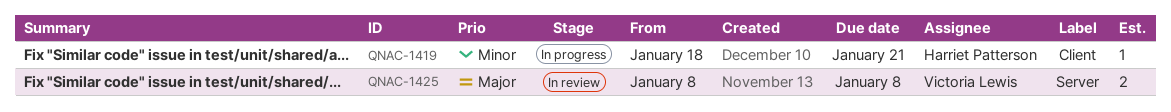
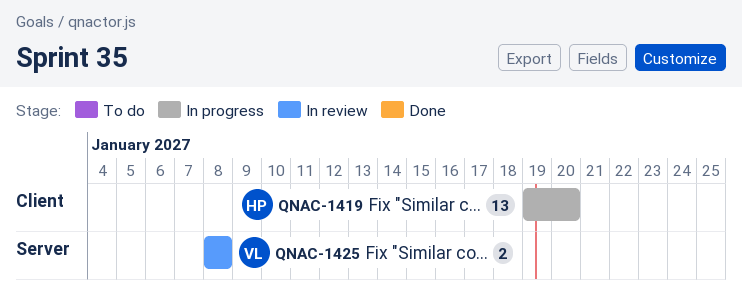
QNAC-1419, estimate: 1 -> 13
QNAC-1419, start: Jan 18 -> Jan 19
QNAC-1419, due: Jan 21 -> Jan 20

